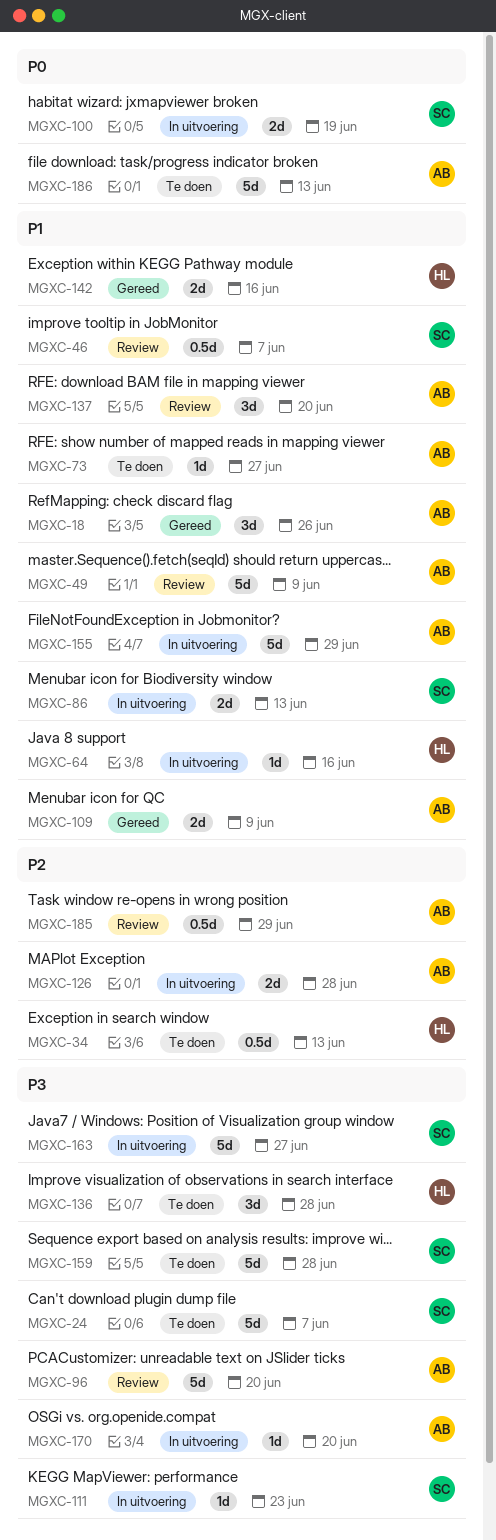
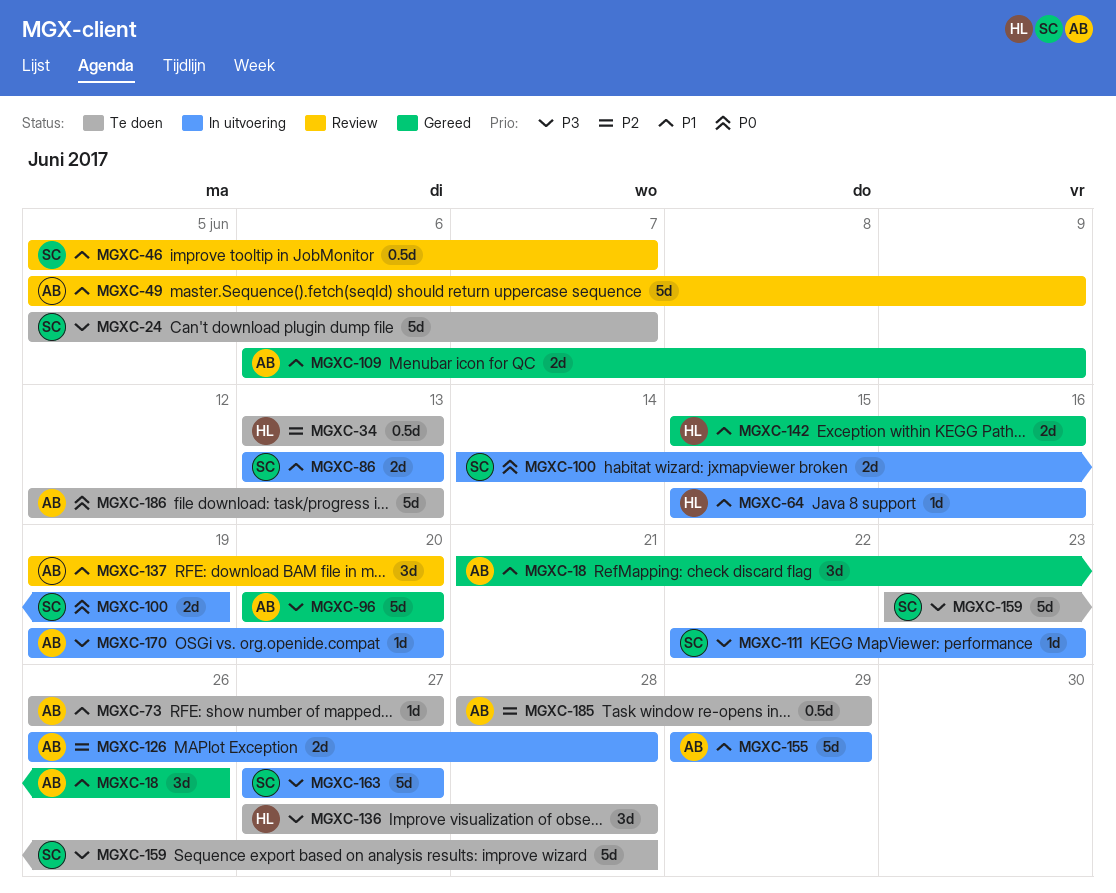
MGXC-96, status: Review -> Gereed
MGXC-185, status: Review -> Te doen

